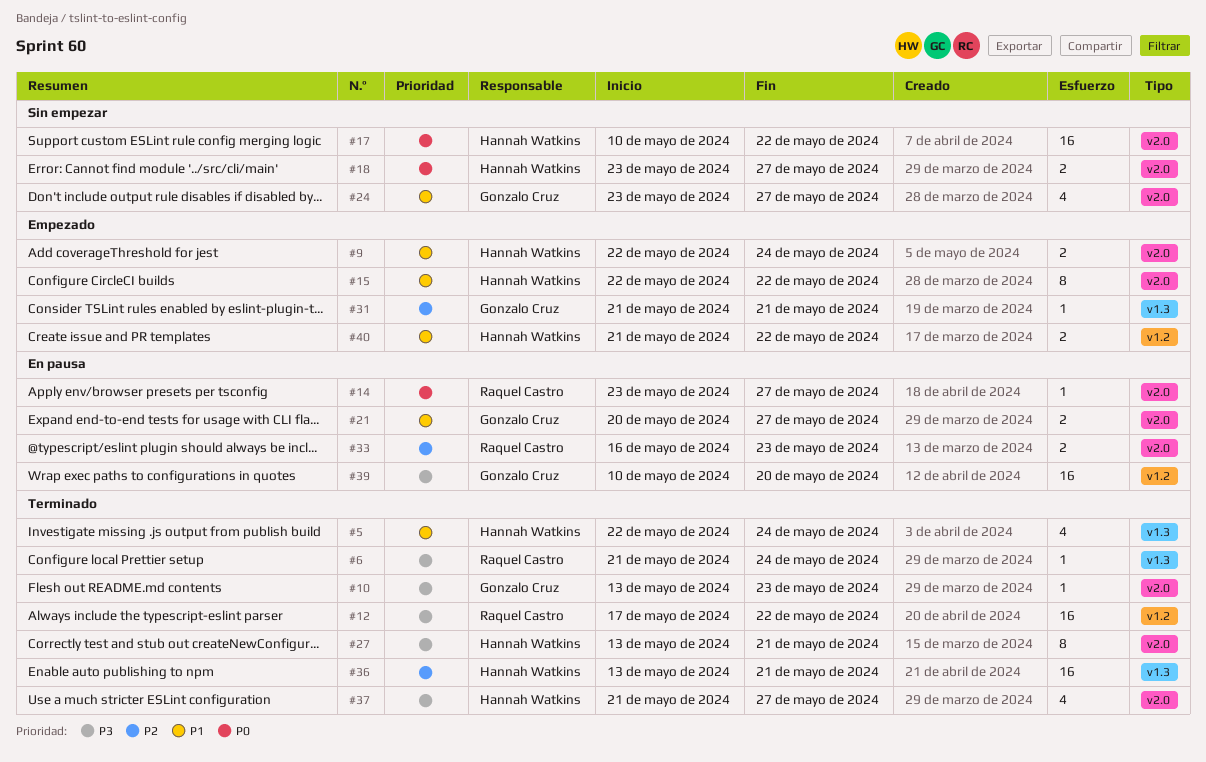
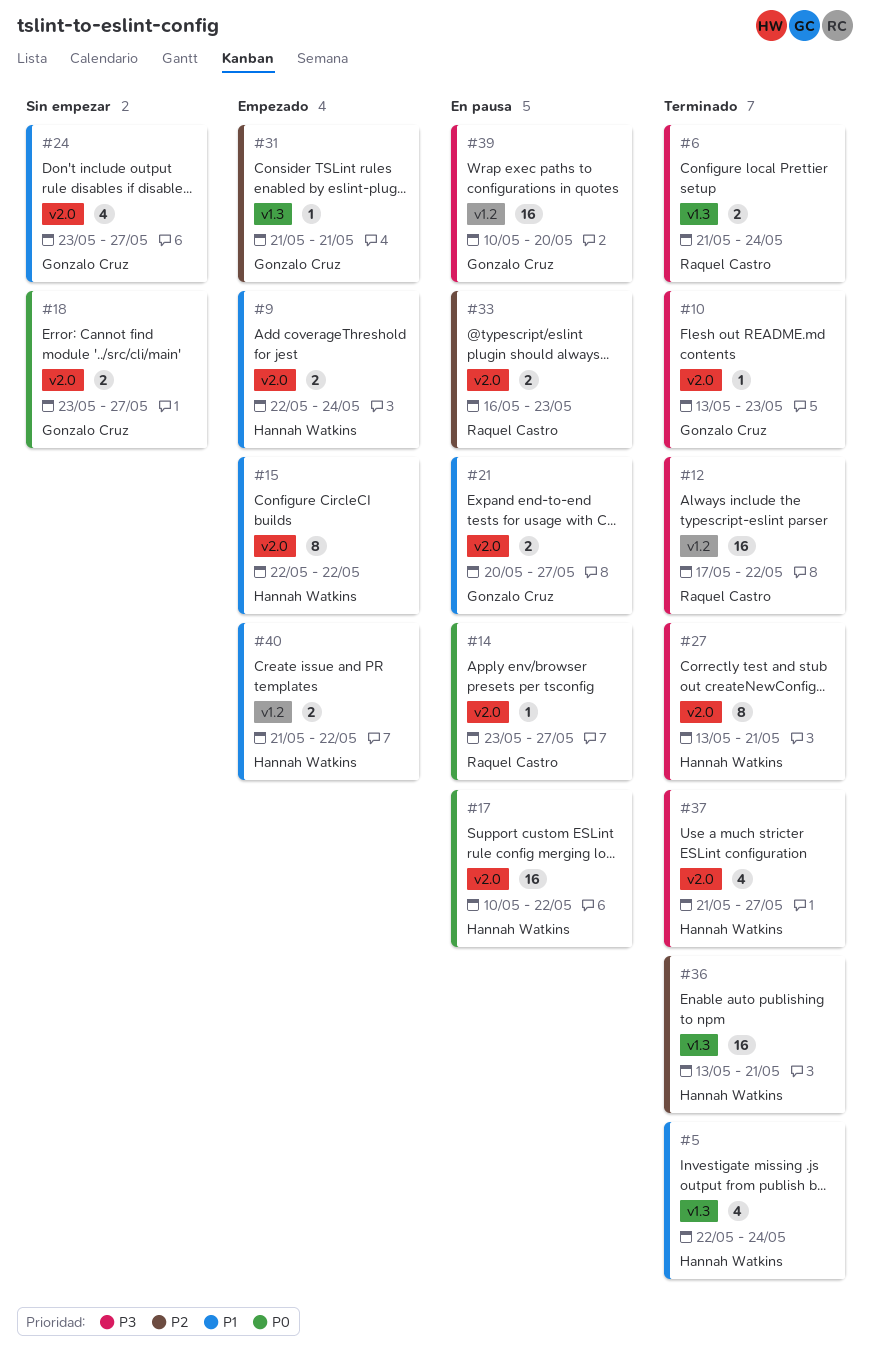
#6, estimate: 1 -> 2
#17, status: Sin empezar -> En pausa
#18, owner: Hannah Watkins -> Gonzalo Cruz

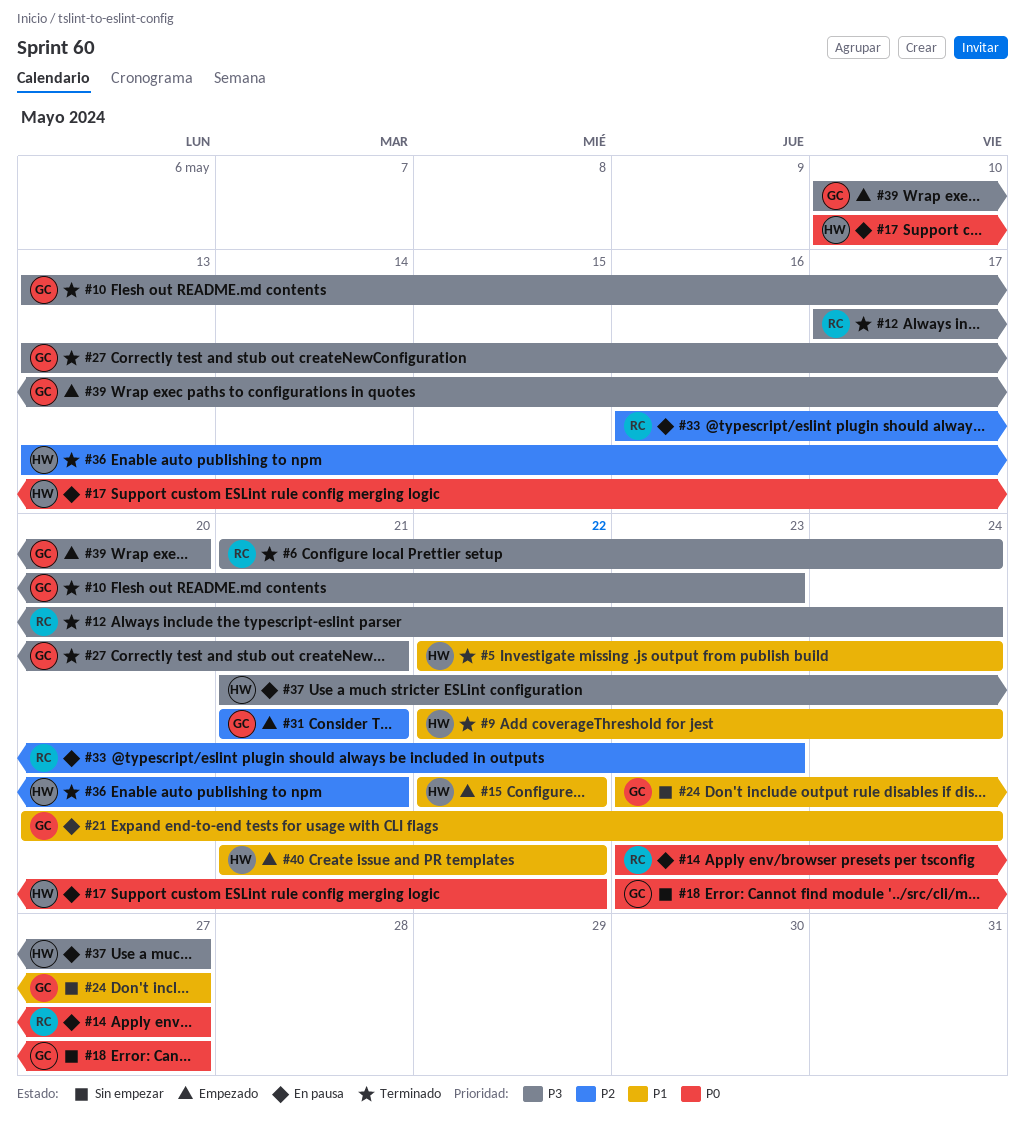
#9, status: Empezado -> Terminado
#12, due: May 22 -> May 24
#21, due: May 27 -> May 24
#27, owner: Hannah Watkins -> Gonzalo Cruz
#37, status: Terminado -> En pausa
#39, status: En pausa -> Empezado

